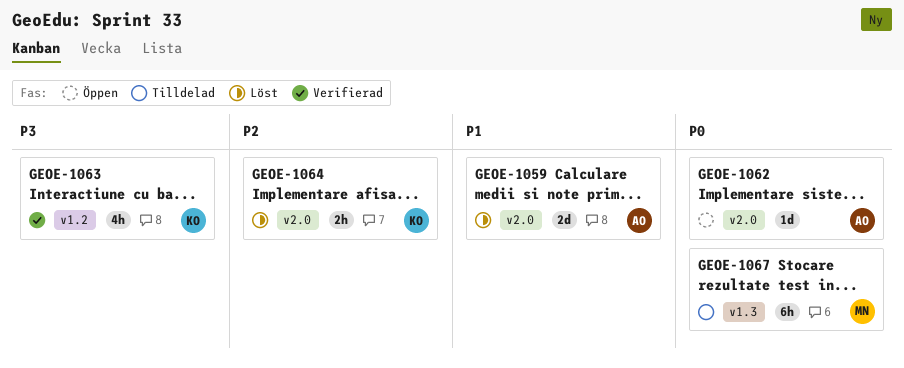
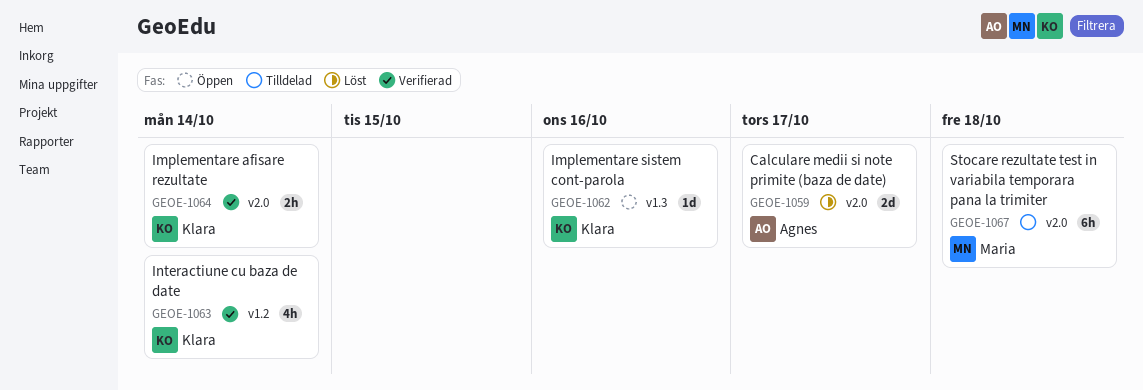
GEOE-1062, owner: Agnes -> Klara
GEOE-1062, label: v2.0 -> v1.3
GEOE-1064, status: Löst -> Verifierad
GEOE-1067, label: v1.3 -> v2.0

